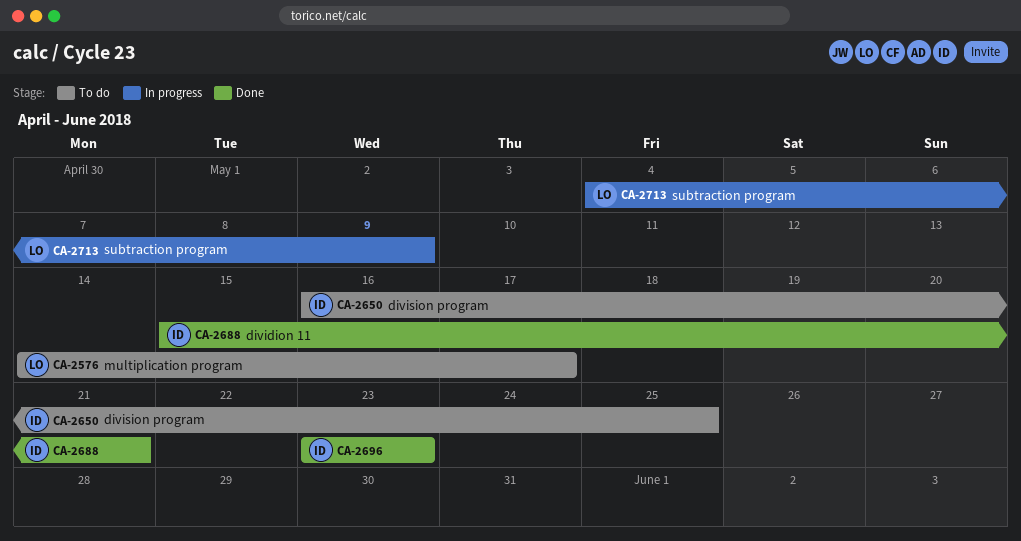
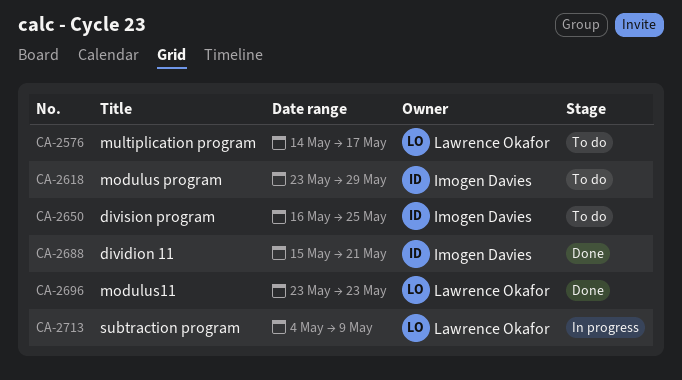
CA-2618: none -> present
CA-2696, owner: Imogen Davies -> Lawrence Okafor

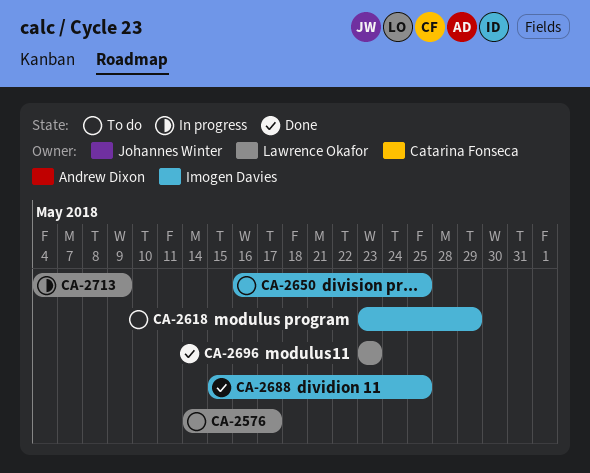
CA-2688, due: May 21 -> May 25

